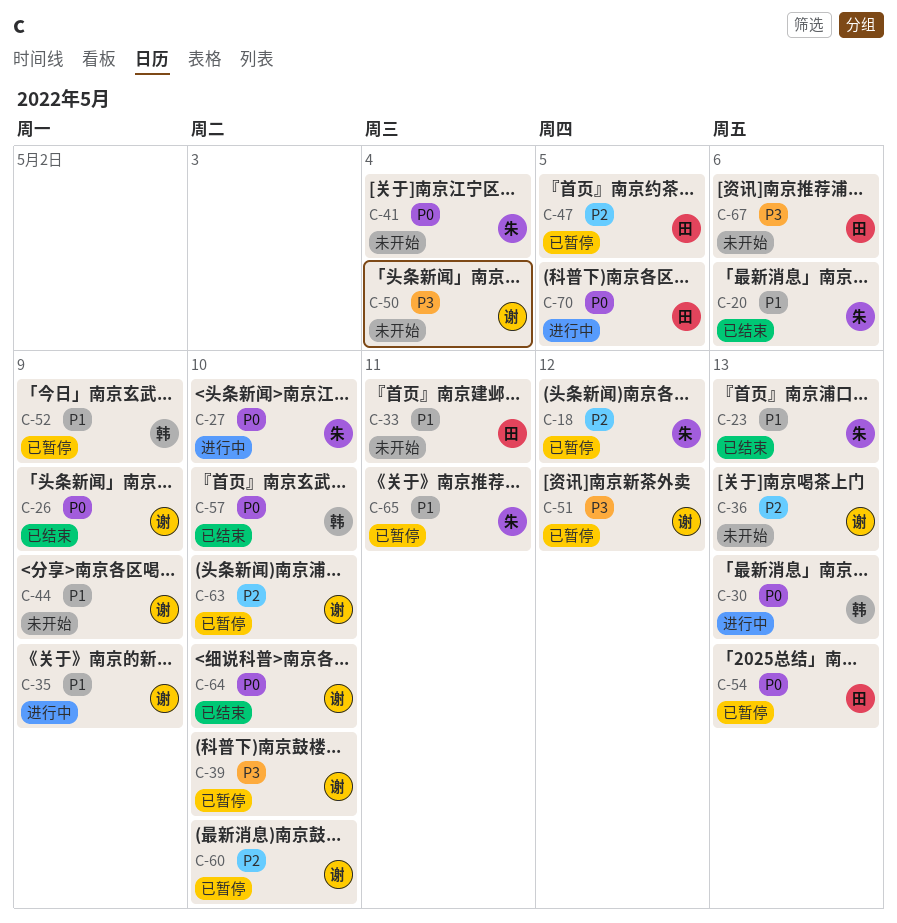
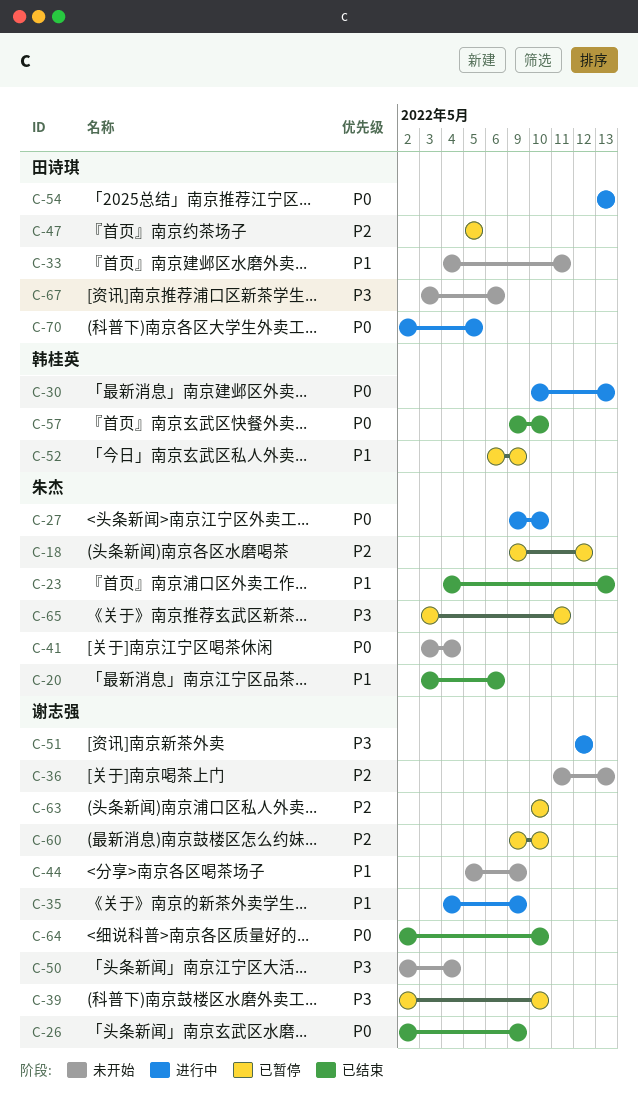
C-51, status: 已暂停 -> 进行中
C-54, status: 已暂停 -> 进行中
C-65, priority: P1 -> P3

